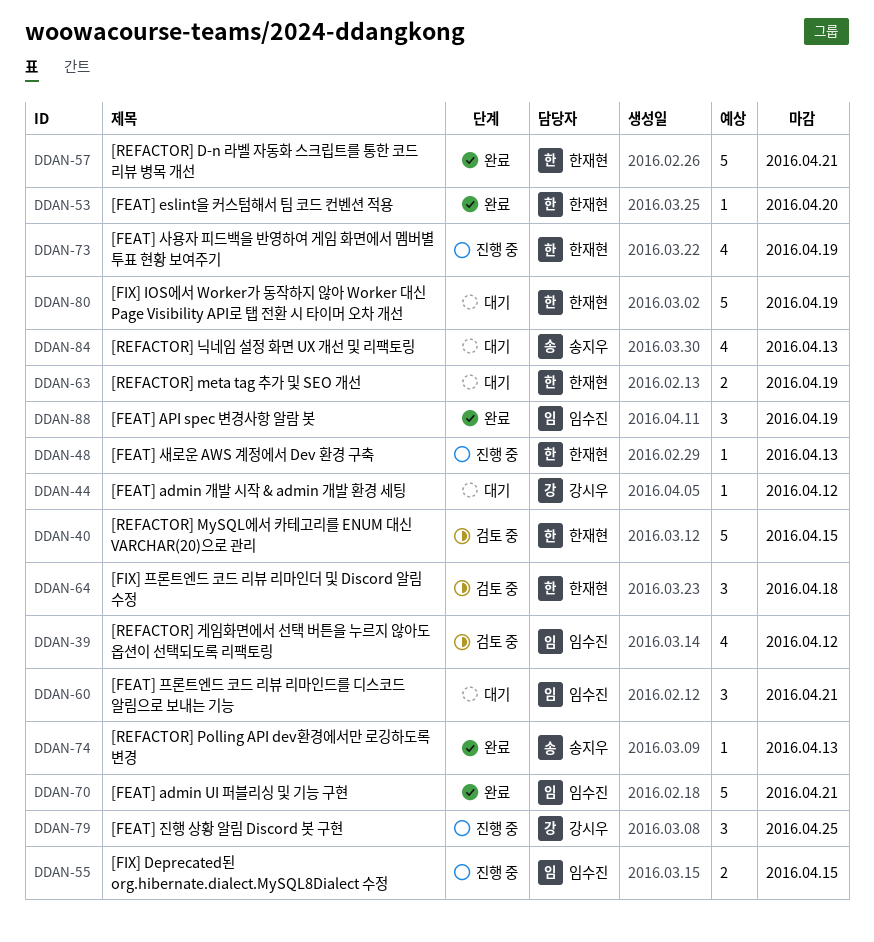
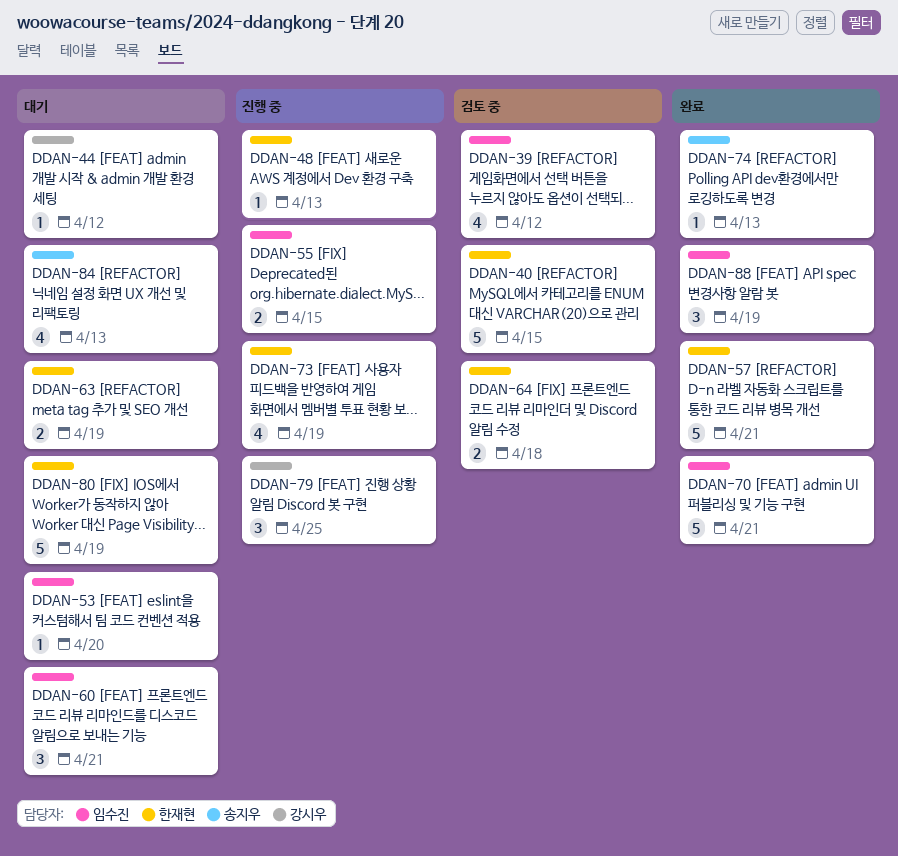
DDAN-53, status: 완료 -> 대기
DDAN-53, owner: 한재현 -> 임수진
DDAN-64, estimate: 3 -> 2

